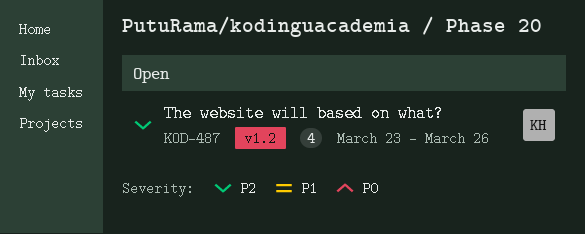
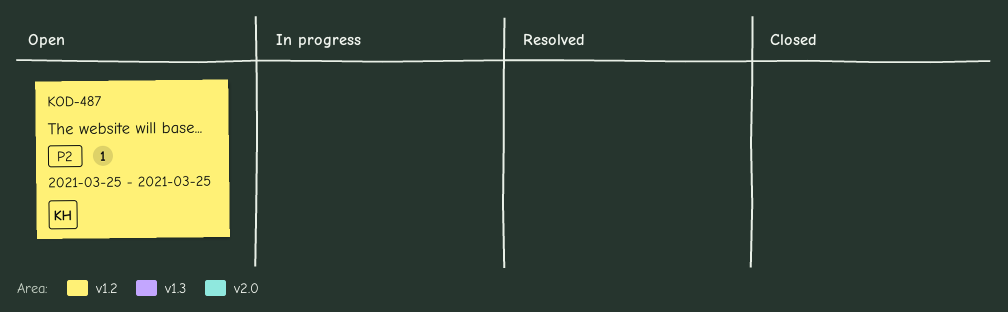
KOD-487, estimate: 4 -> 1
KOD-487, start: Mar 23 -> Mar 25
KOD-487, due: Mar 26 -> Mar 25

